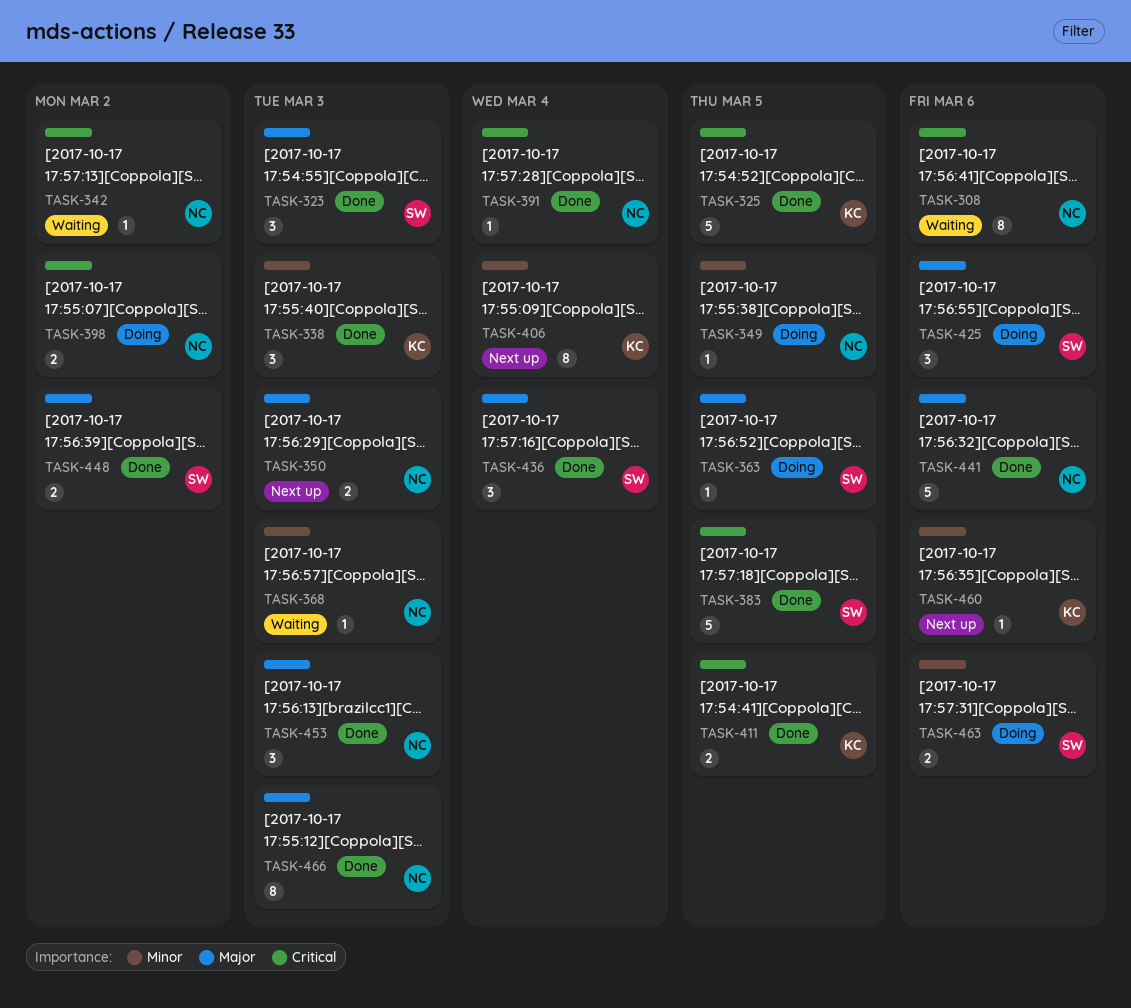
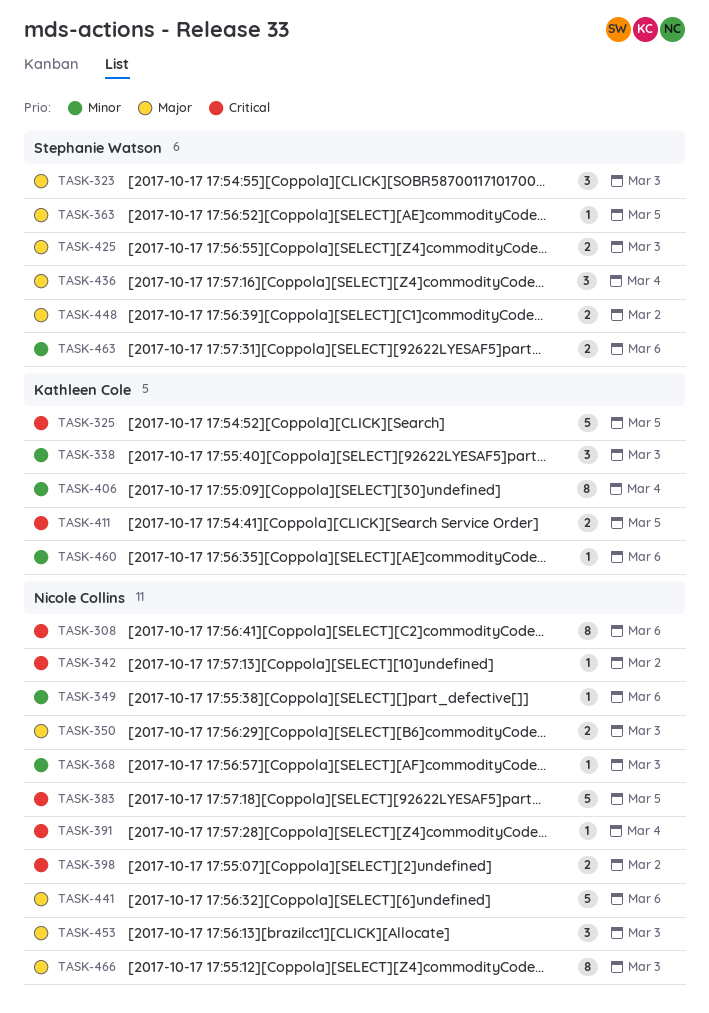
TASK-349, due: Mar 5 -> Mar 6
TASK-383, owner: Stephanie Watson -> Nicole Collins
TASK-425, estimate: 3 -> 2
TASK-425, due: Mar 6 -> Mar 3

